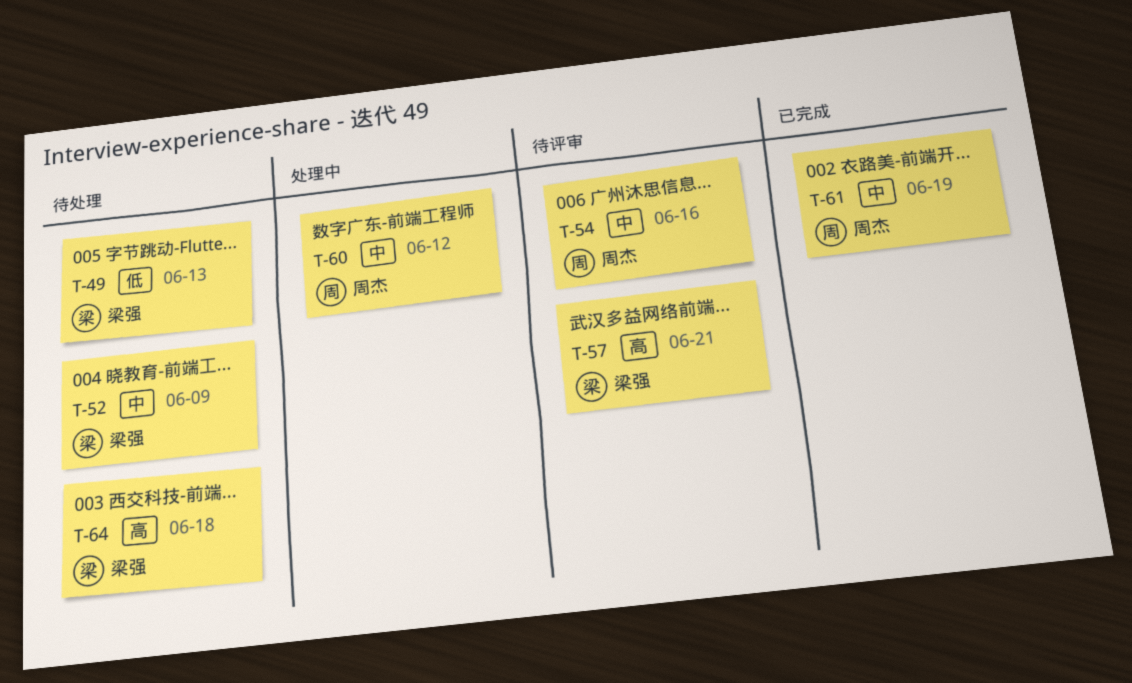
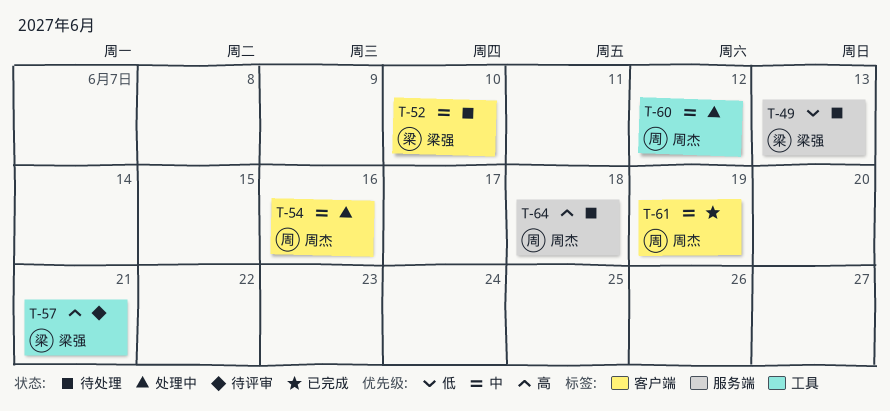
T-52, due: Jun 9 -> Jun 10
T-54, status: 待评审 -> 处理中
T-64, owner: 梁强 -> 周杰

